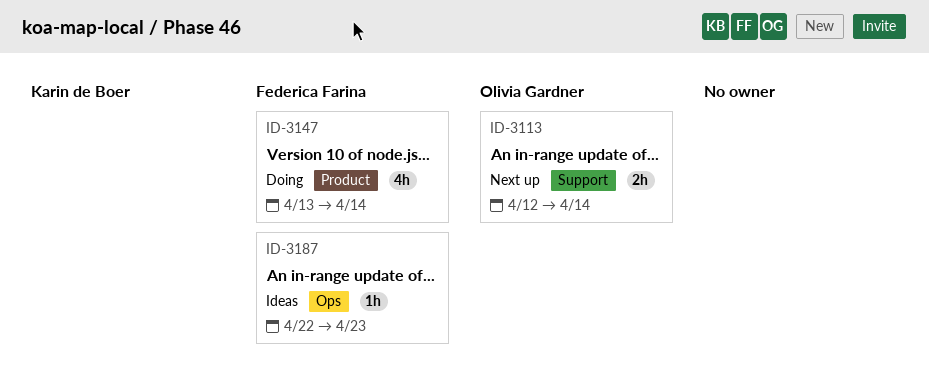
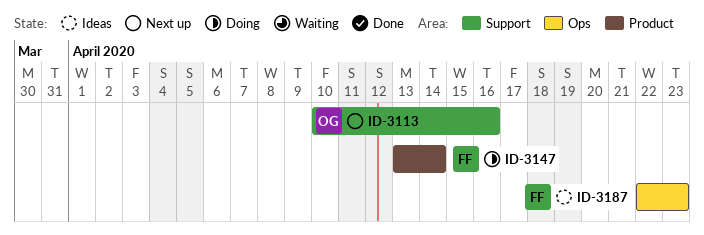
ID-3113, start: Apr 12 -> Apr 10
ID-3113, due: Apr 14 -> Apr 16

